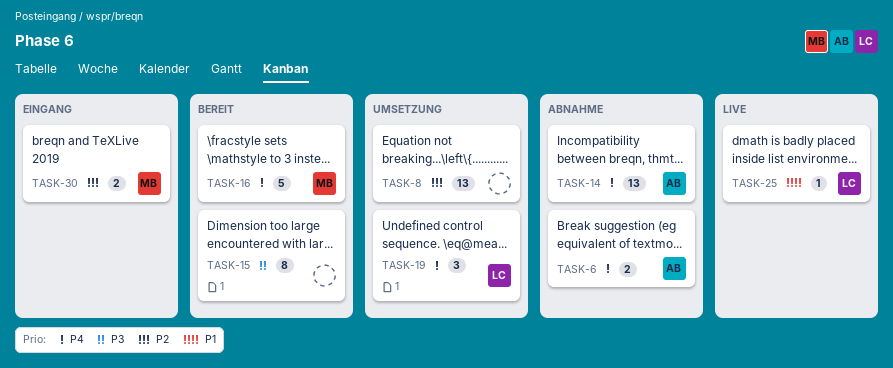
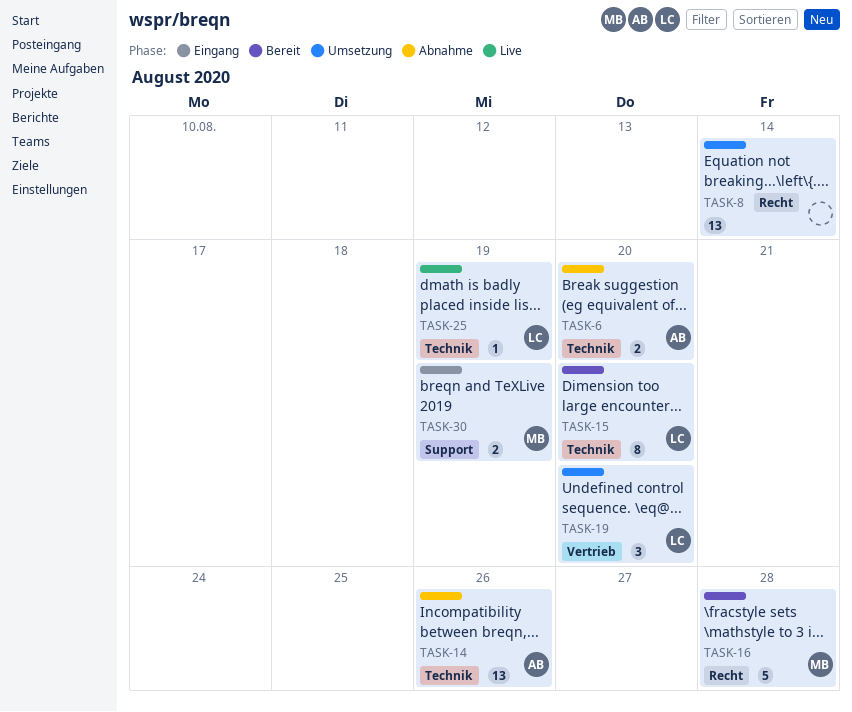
TASK-15, owner: none -> LC

